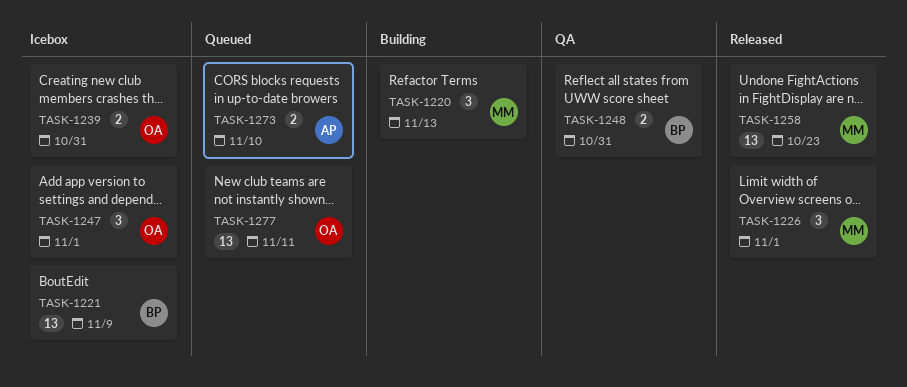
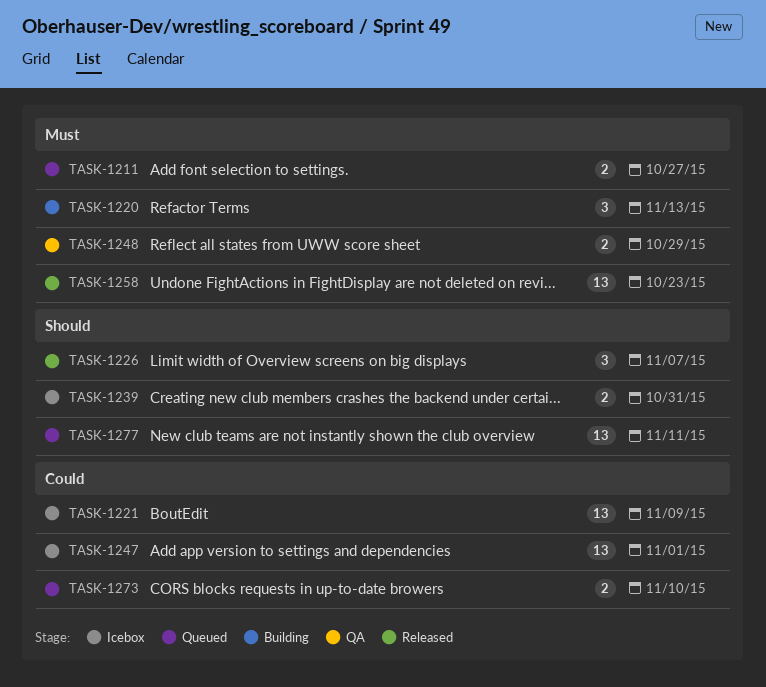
TASK-1211: none -> present
TASK-1226, due: Nov 1 -> Nov 7
TASK-1247, estimate: 3 -> 13
TASK-1248, due: Oct 31 -> Oct 29

